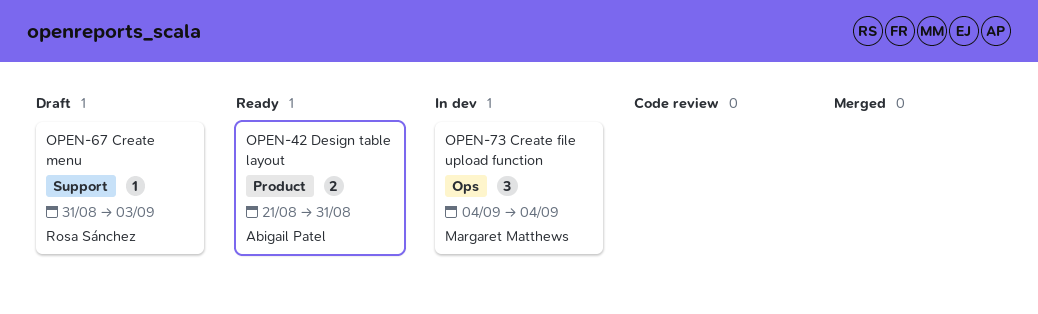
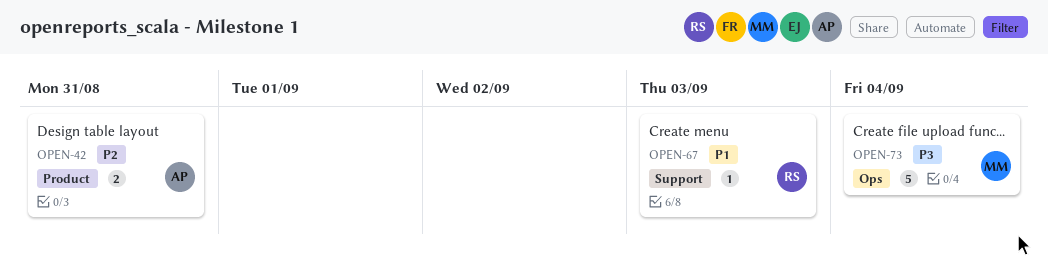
OPEN-73, estimate: 3 -> 5

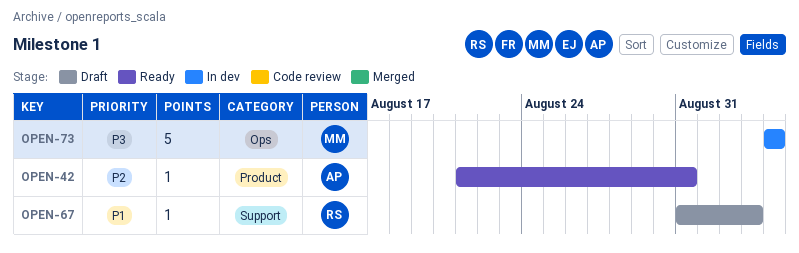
OPEN-42, estimate: 2 -> 1

